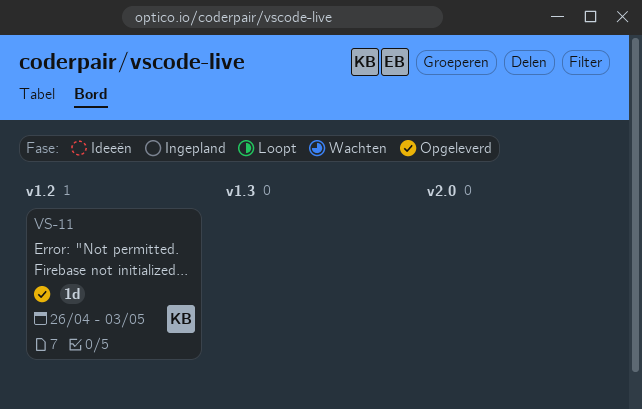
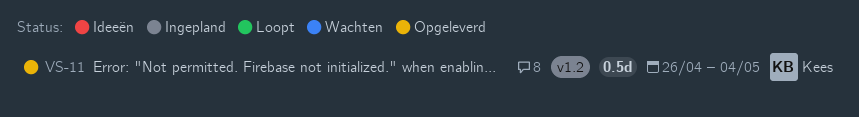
VS-11, estimate: 1d -> 0.5d
VS-11, due: May 3 -> May 4

